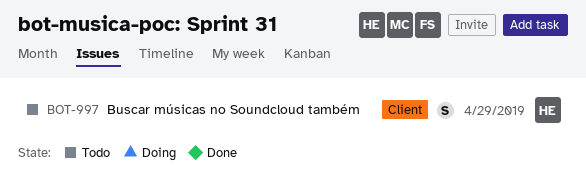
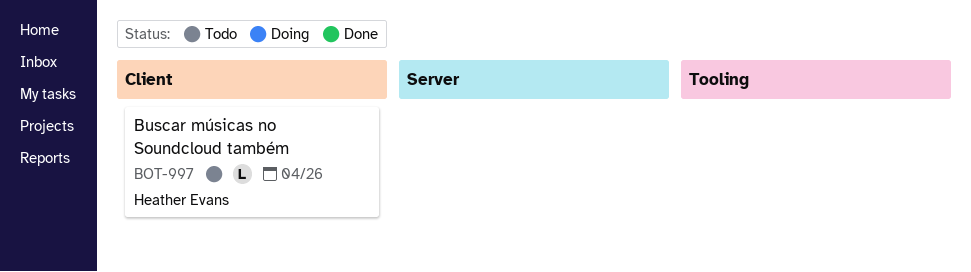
BOT-997, estimate: S -> L
BOT-997, due: Apr 29 -> Apr 26

